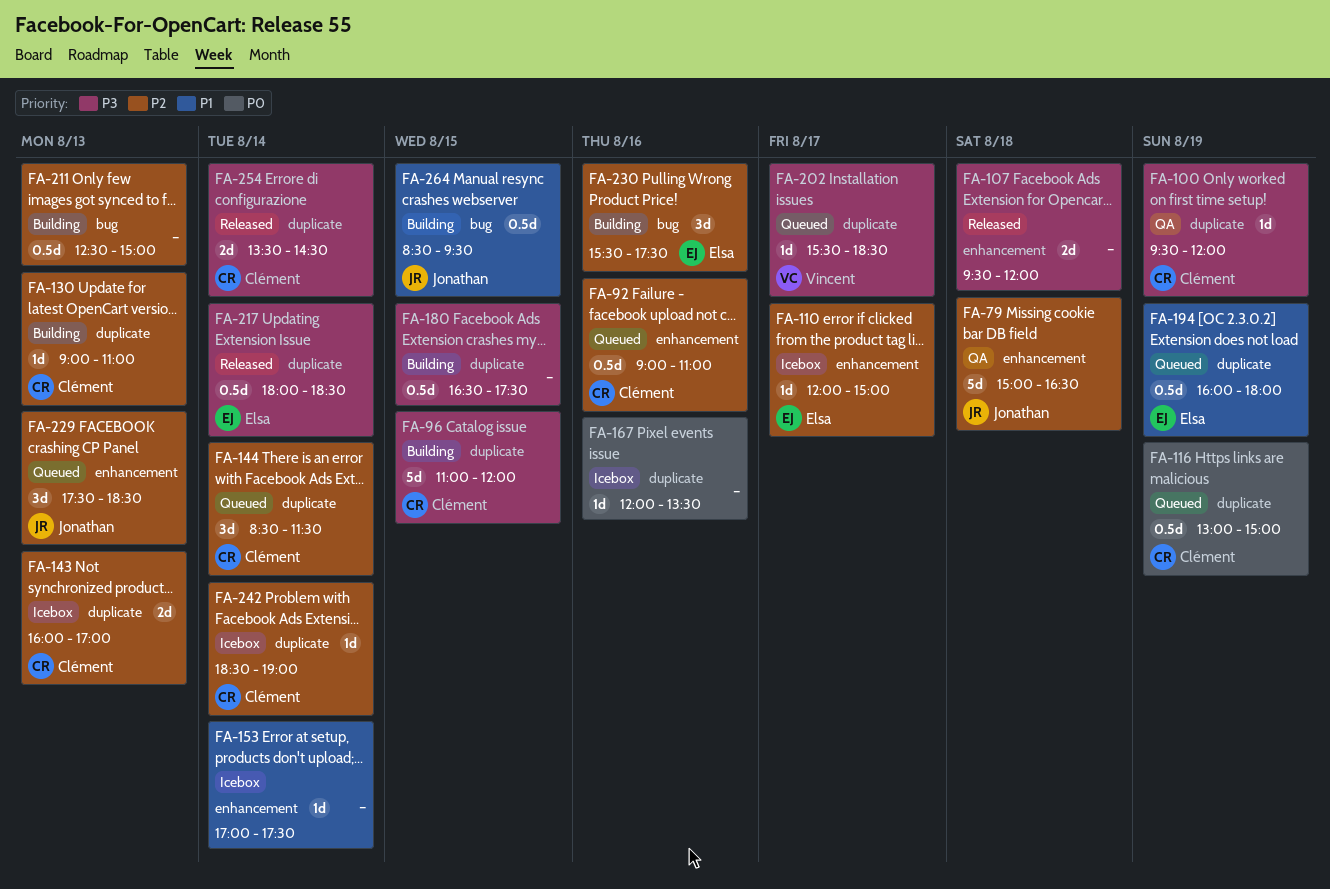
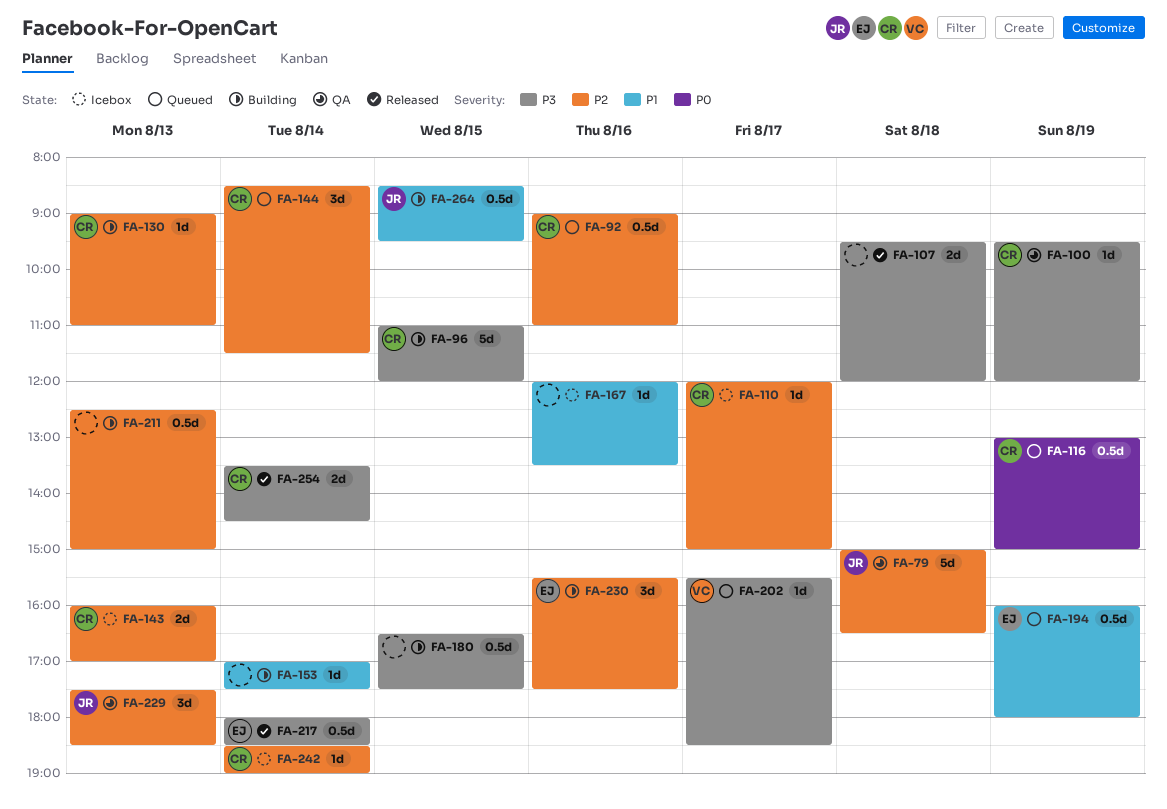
FA-110, owner: Elsa -> Clément
FA-153, status: Icebox -> Building
FA-167, priority: P0 -> P1
FA-229, status: Queued -> QA

